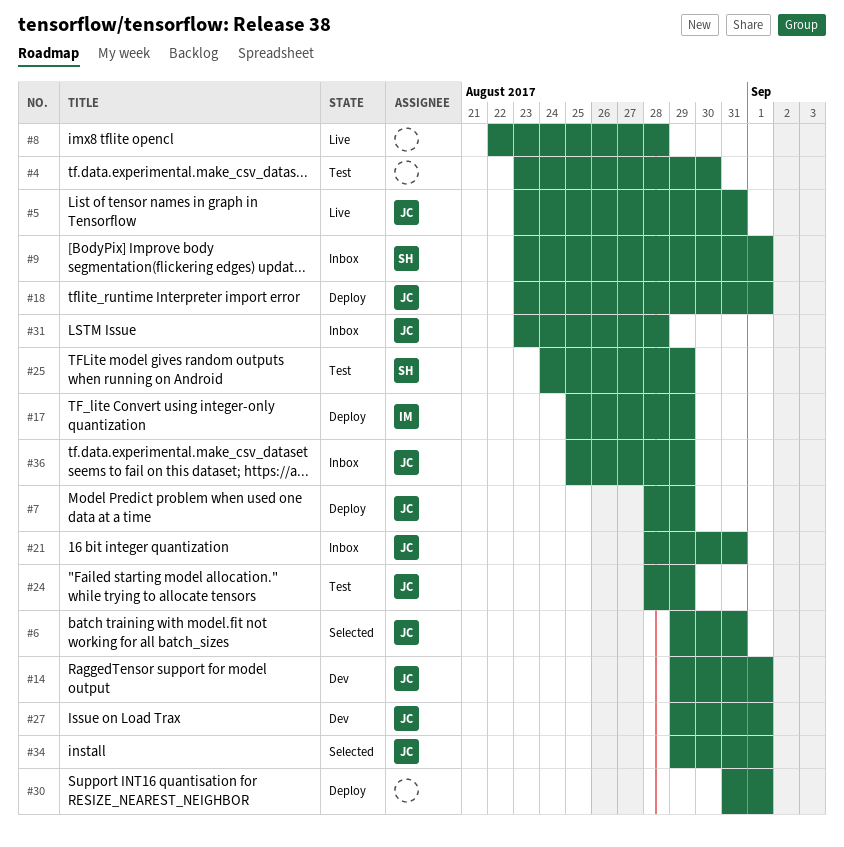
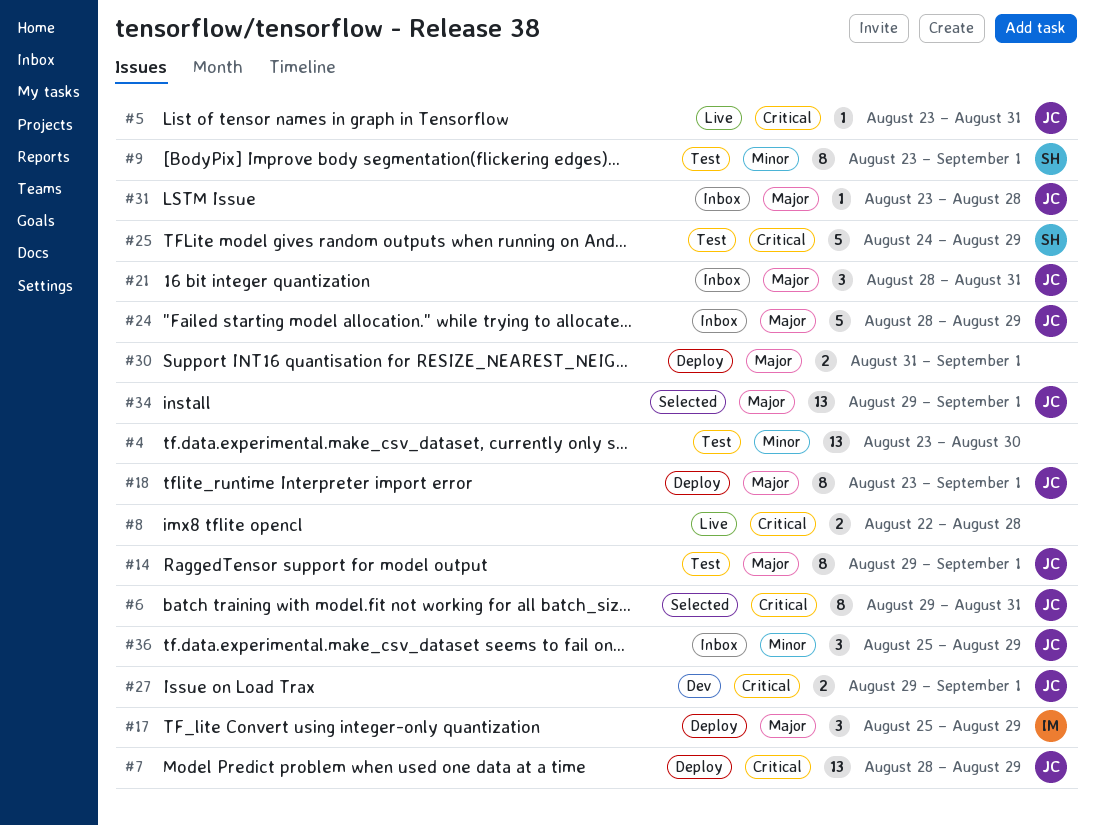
#9, status: Inbox -> Test
#14, status: Dev -> Test
#24, status: Test -> Inbox

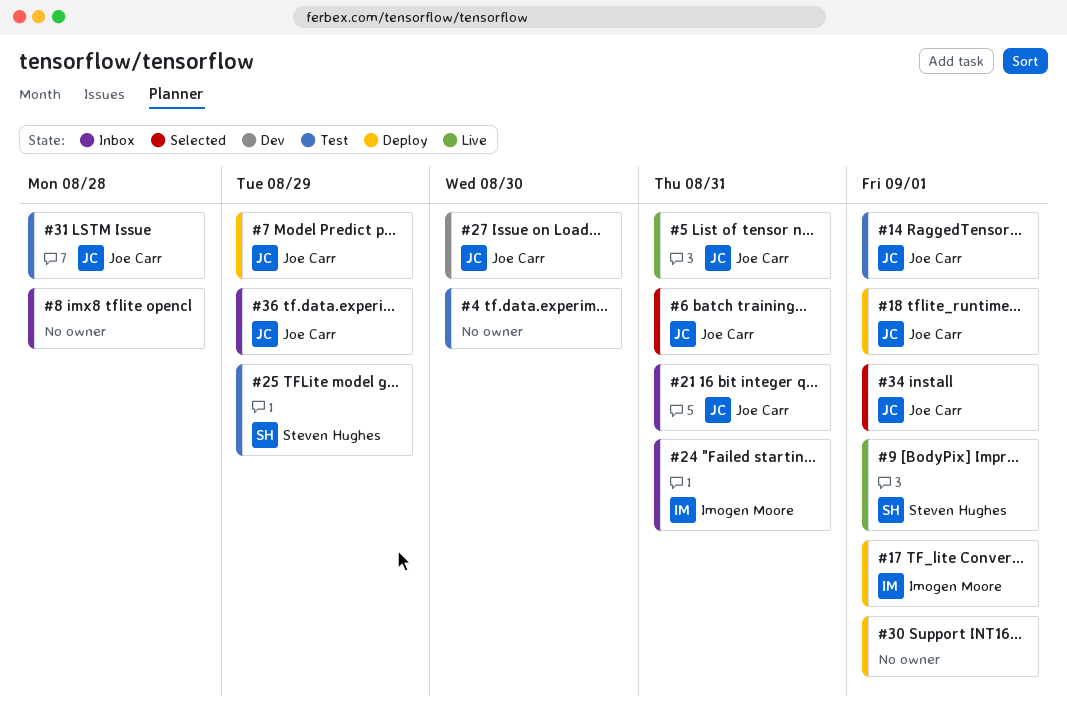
#8, status: Live -> Inbox
#9, status: Test -> Live
#17, due: Aug 29 -> Sep 1
#24, owner: Joe Carr -> Imogen Moore
#24, due: Aug 29 -> Aug 31
#27, due: Sep 1 -> Aug 30
#31, status: Inbox -> Test

